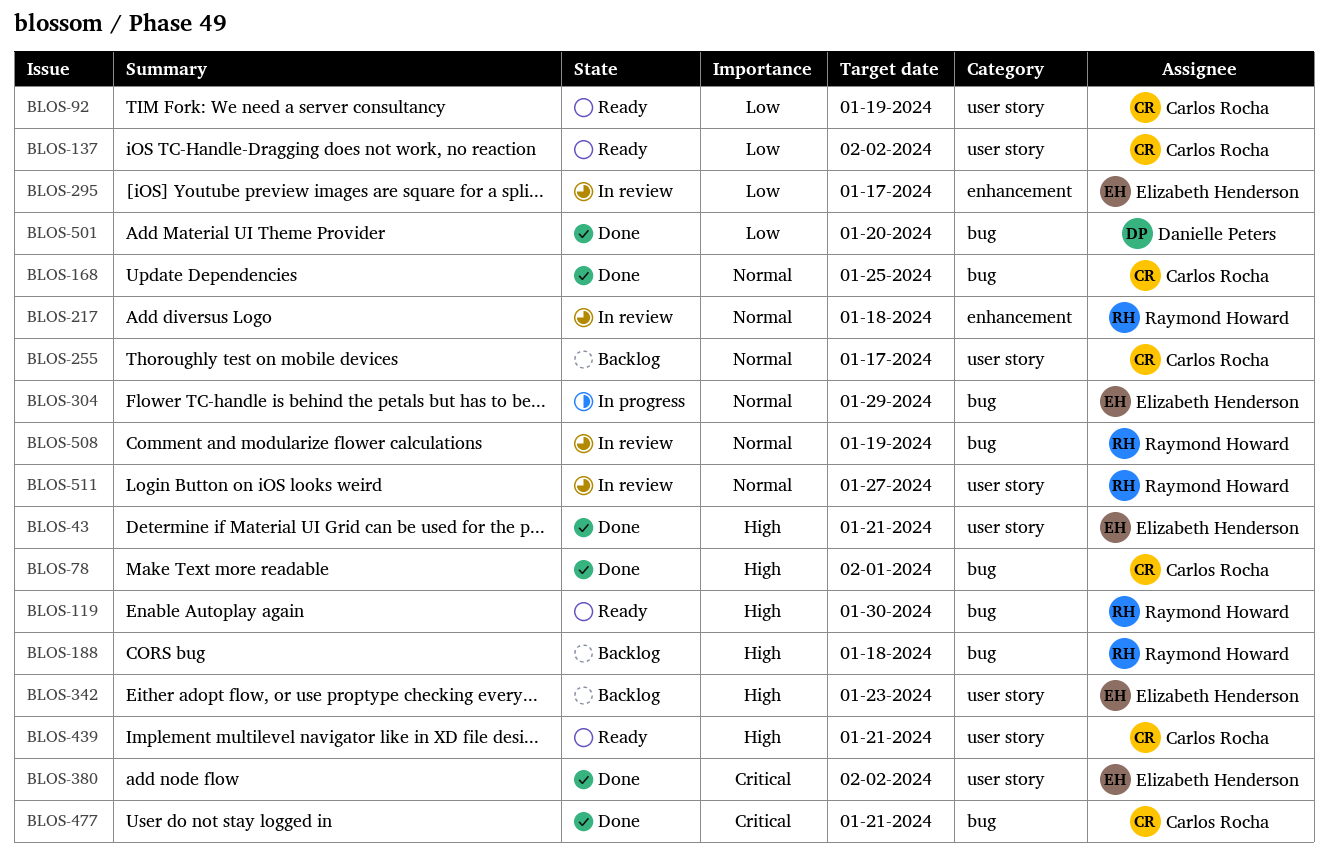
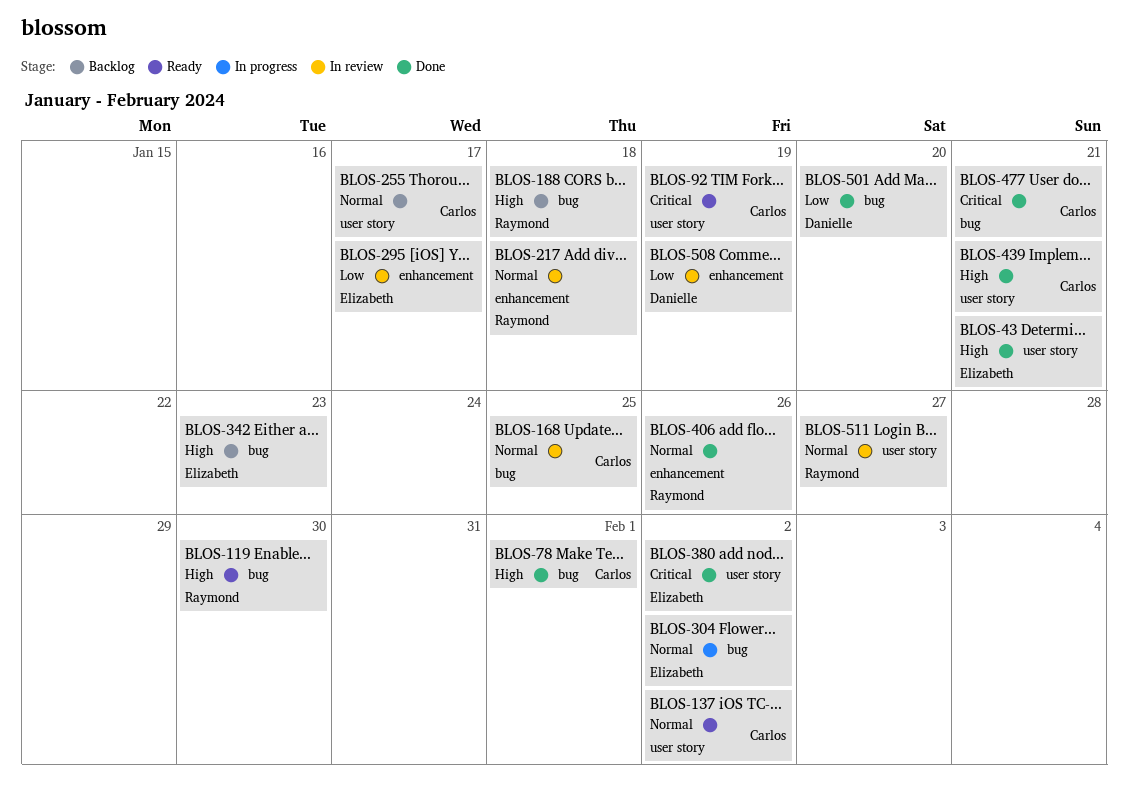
BLOS-92, priority: Low -> Critical
BLOS-137, priority: Low -> Normal
BLOS-168, status: Done -> In review
BLOS-304, due: Jan 29 -> Feb 2
BLOS-342, label: user story -> bug
BLOS-406: none -> present
BLOS-439, status: Ready -> Done
BLOS-508, owner: Raymond Howard -> Danielle Peters
BLOS-508, priority: Normal -> Low
BLOS-508, label: bug -> enhancement

